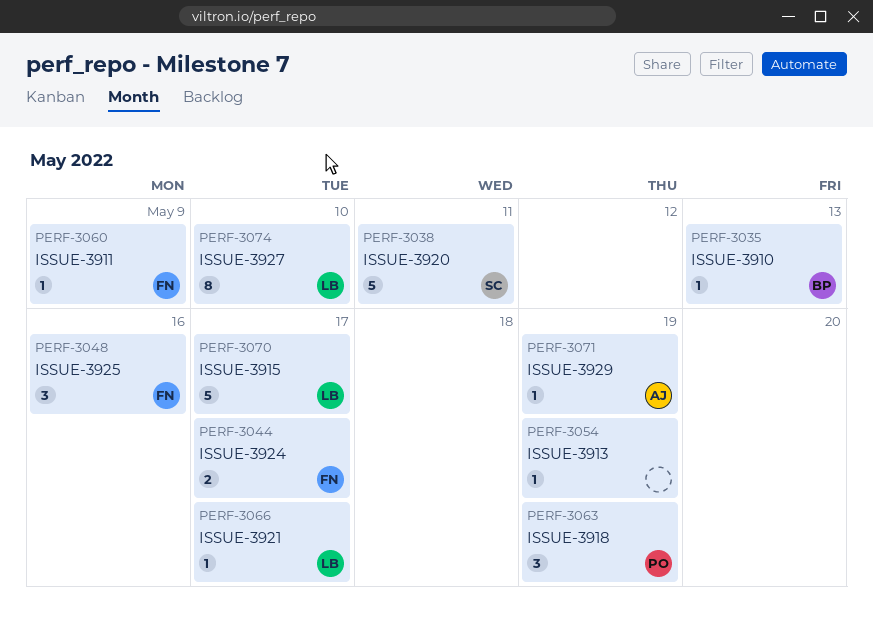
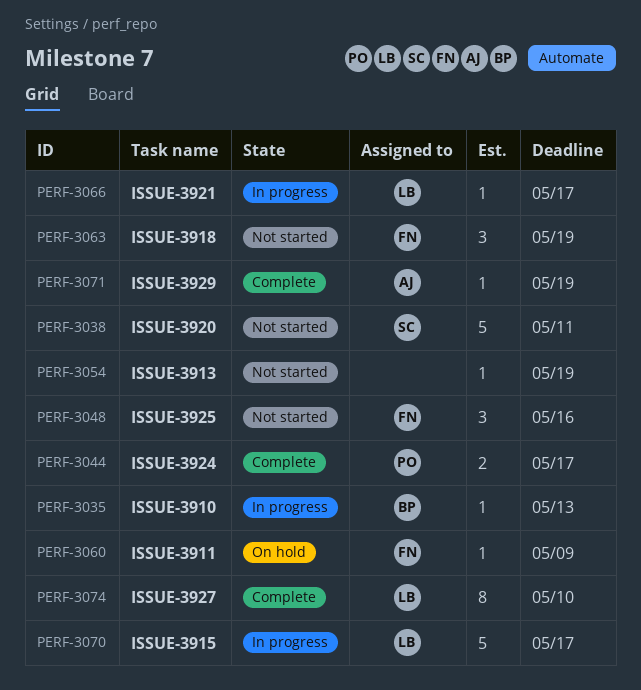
PERF-3044, owner: FN -> PO
PERF-3063, owner: PO -> FN

